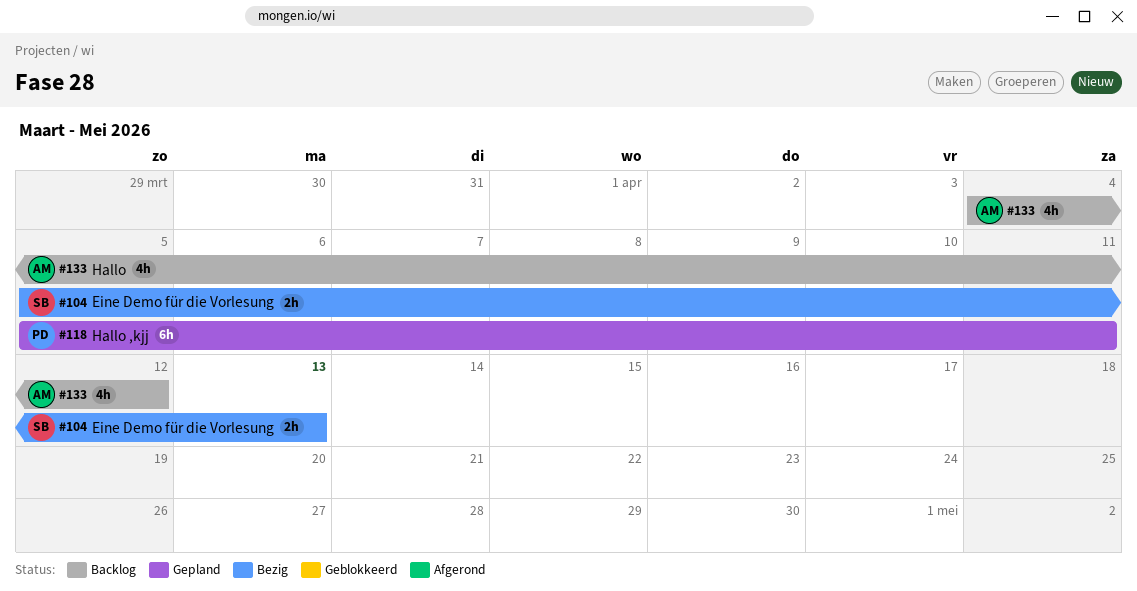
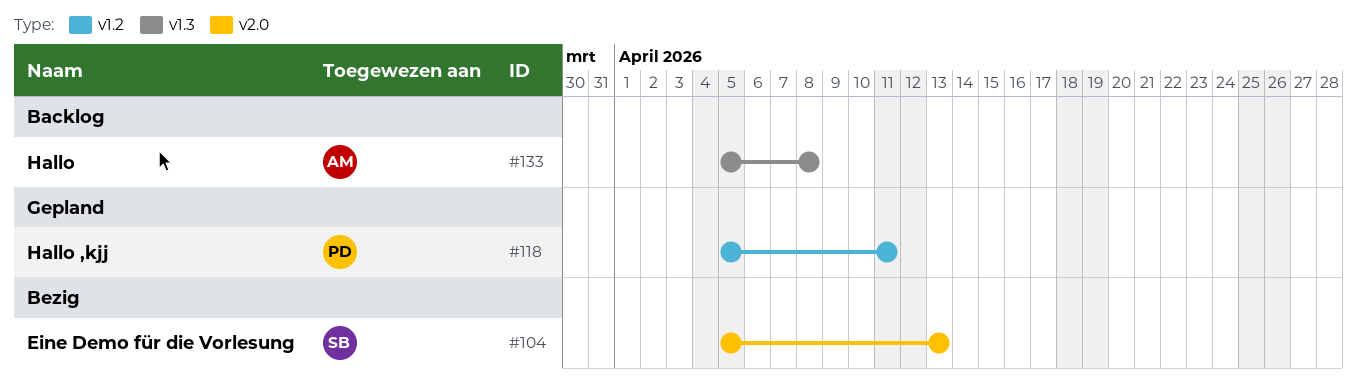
#133, start: Apr 4 -> Apr 5
#133, due: Apr 12 -> Apr 8

